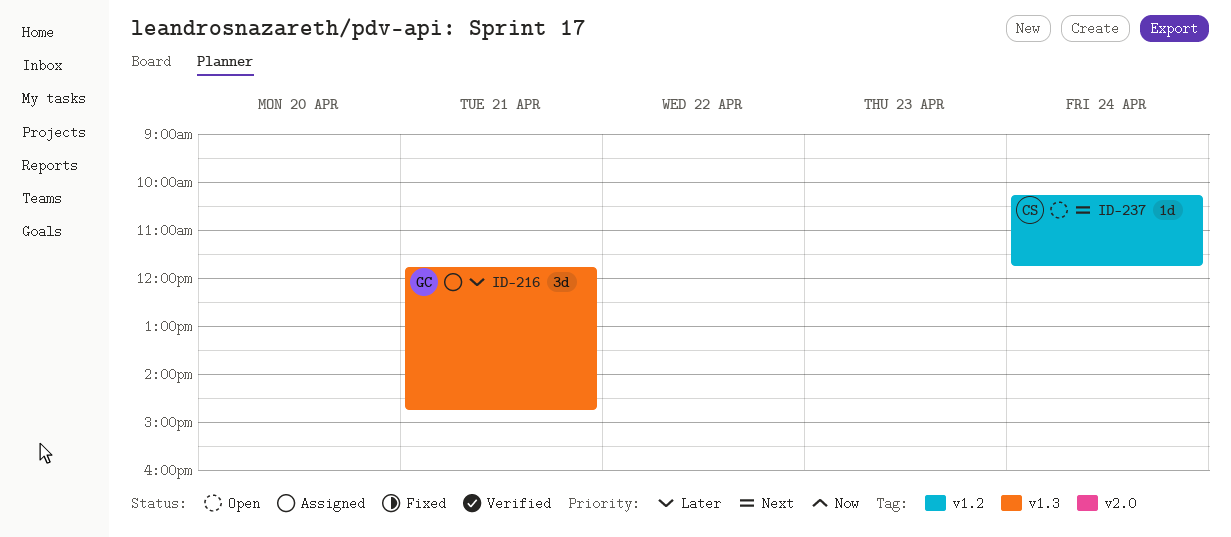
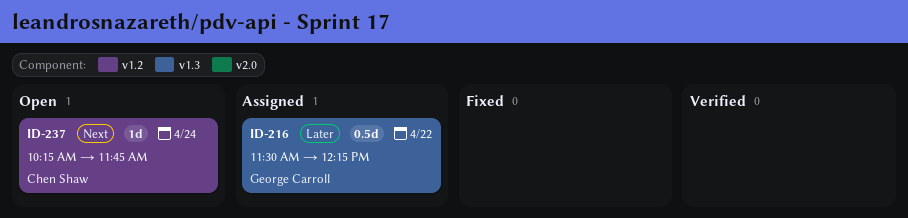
ID-216, estimate: 3d -> 0.5d
ID-216, day: Apr 21 -> Apr 22
ID-216, begins: 11:45 -> 11:30
ID-216, ends: 14:45 -> 12:15

